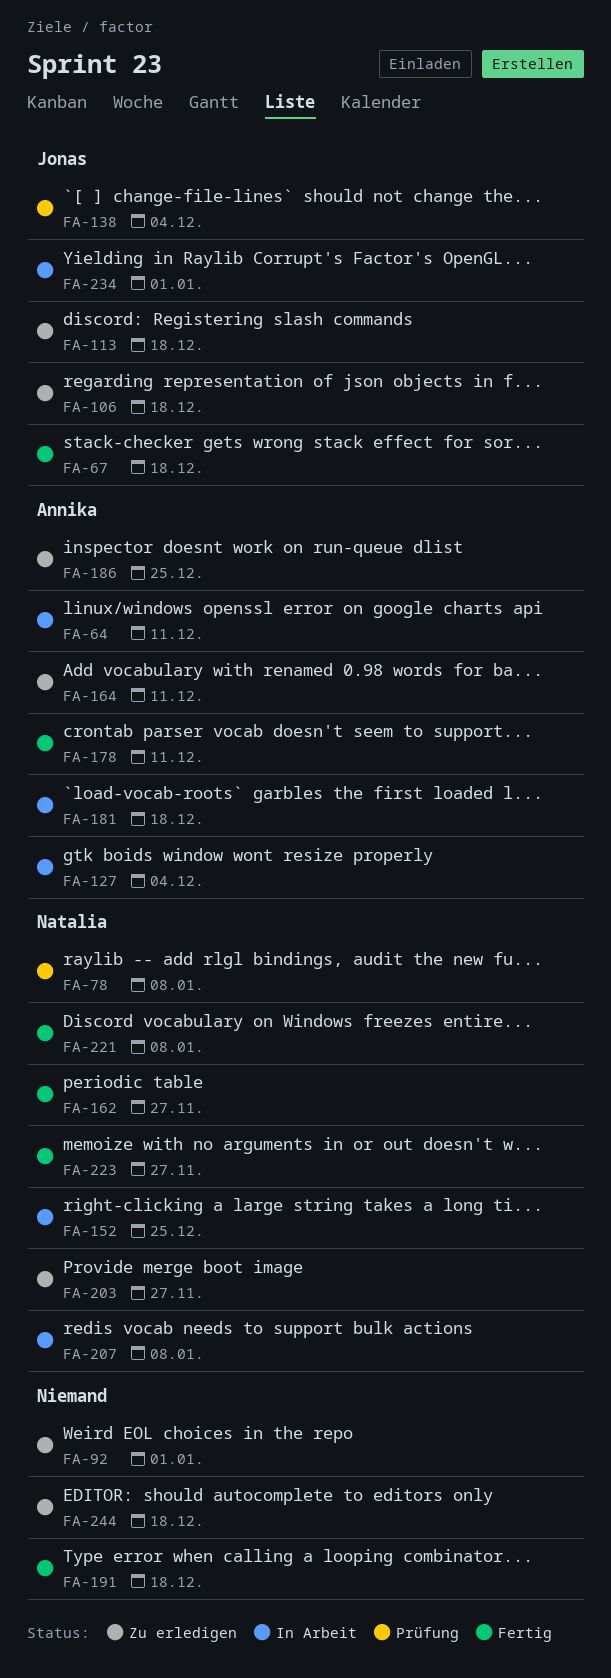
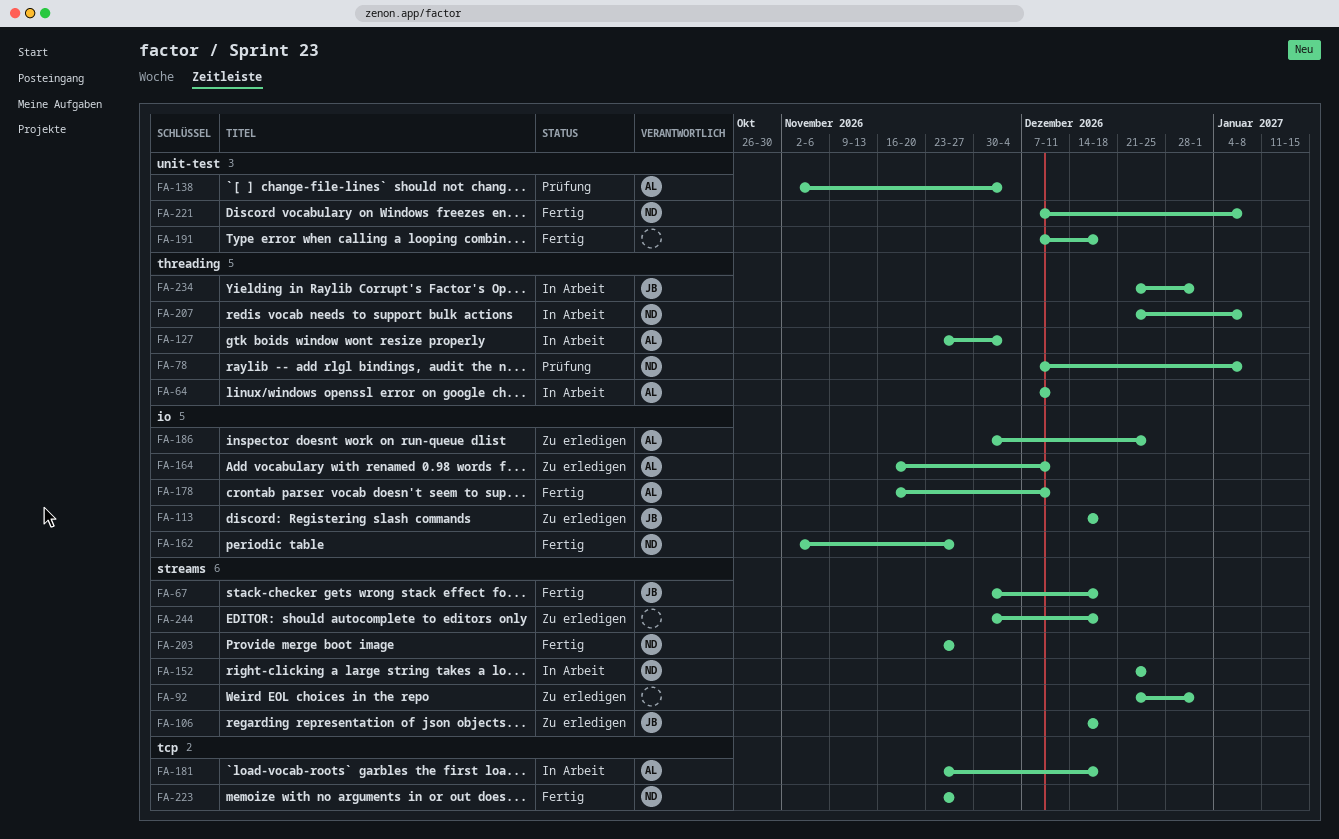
FA-138, owner: Jonas -> Annika
FA-203, status: Zu erledigen -> Fertig

